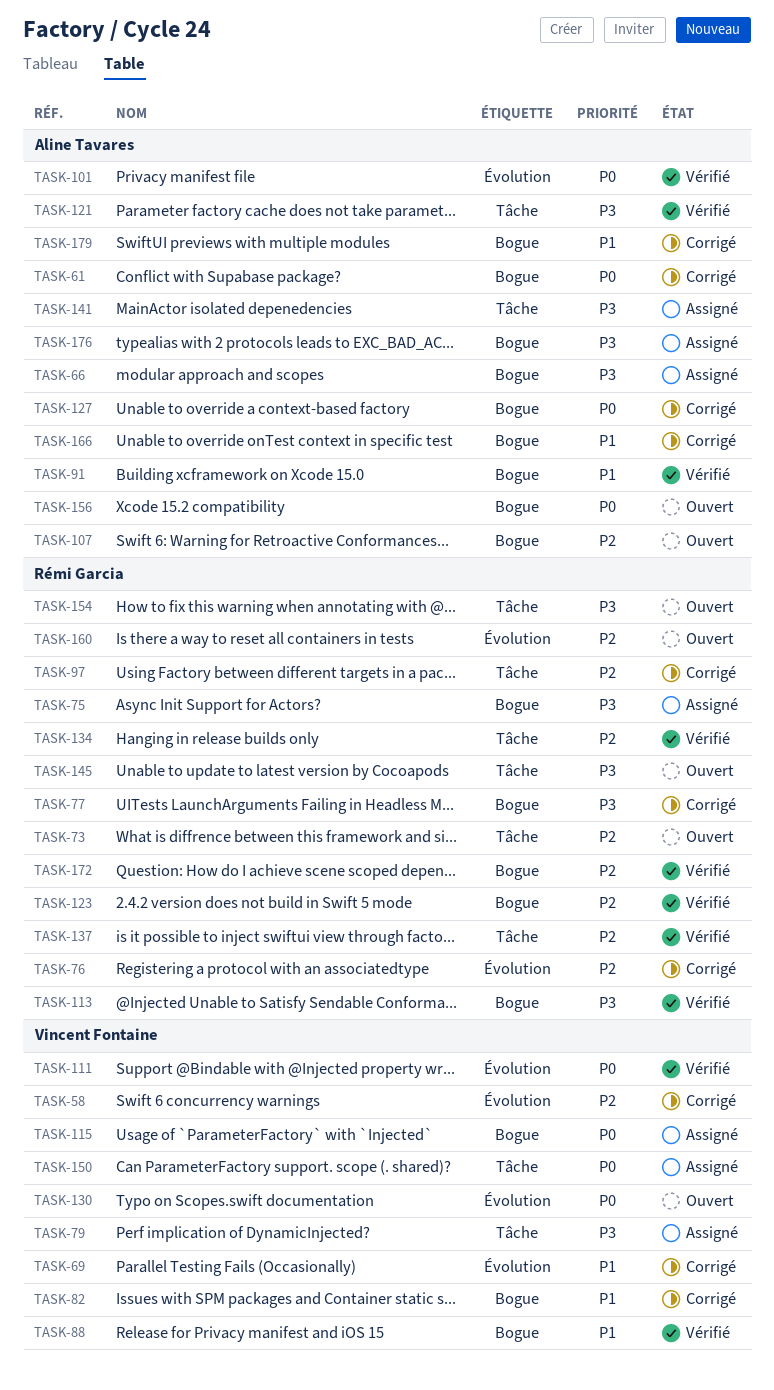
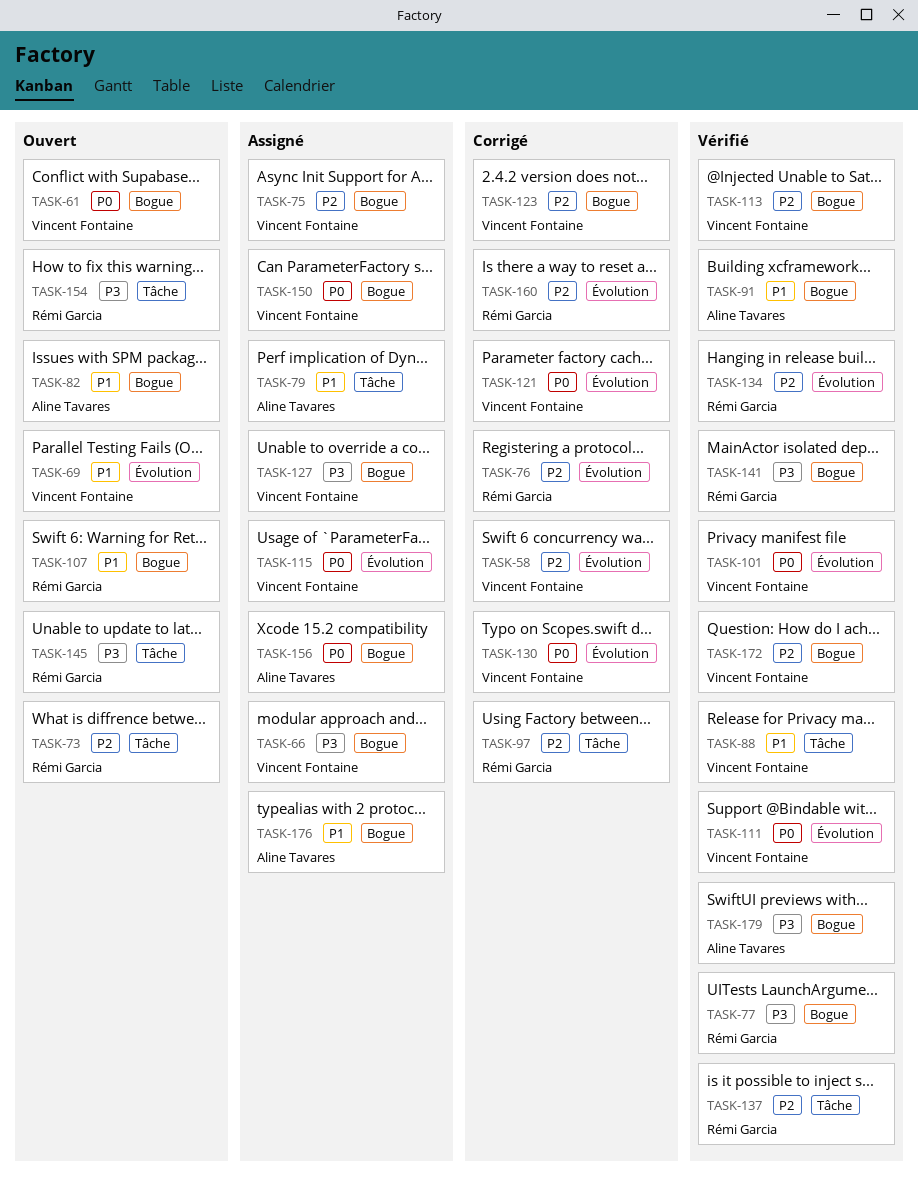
TASK-61, status: Corrigé -> Ouvert
TASK-61, owner: Aline Tavares -> Vincent Fontaine
TASK-66, owner: Aline Tavares -> Vincent Fontaine
TASK-69, status: Corrigé -> Ouvert
TASK-75, owner: Rémi Garcia -> Vincent Fontaine
TASK-75, priority: P3 -> P2
TASK-77, status: Corrigé -> Vérifié
TASK-79, owner: Vincent Fontaine -> Aline Tavares
TASK-79, priority: P3 -> P1
TASK-82, status: Corrigé -> Ouvert
TASK-82, owner: Vincent Fontaine -> Aline Tavares
TASK-88, label: Bogue -> Tâche
TASK-101, owner: Aline Tavares -> Vincent Fontaine
TASK-107, owner: Aline Tavares -> Rémi Garcia
TASK-107, priority: P2 -> P1
TASK-113, owner: Rémi Garcia -> Vincent Fontaine
TASK-113, priority: P3 -> P2
TASK-115, label: Bogue -> Évolution
TASK-121, status: Vérifié -> Corrigé
TASK-121, owner: Aline Tavares -> Vincent Fontaine
TASK-121, priority: P3 -> P0
TASK-121, label: Tâche -> Évolution
TASK-123, status: Vérifié -> Corrigé
TASK-123, owner: Rémi Garcia -> Vincent Fontaine
TASK-127, status: Corrigé -> Assigné
TASK-127, owner: Aline Tavares -> Vincent Fontaine
TASK-127, priority: P0 -> P3
TASK-130, status: Ouvert -> Corrigé
TASK-134, label: Tâche -> Évolution
TASK-141, status: Assigné -> Vérifié
TASK-141, owner: Aline Tavares -> Rémi Garcia
TASK-141, label: Tâche -> Bogue
TASK-150, label: Tâche -> Bogue
TASK-156, status: Ouvert -> Assigné
TASK-160, status: Ouvert -> Corrigé
TASK-166: present -> none
TASK-172, owner: Rémi Garcia -> Vincent Fontaine
TASK-176, priority: P3 -> P1
TASK-179, status: Corrigé -> Vérifié
TASK-179, priority: P1 -> P3

